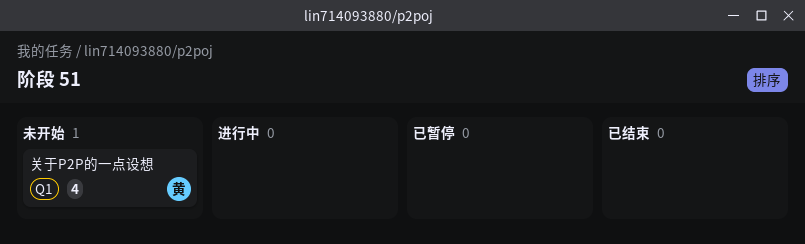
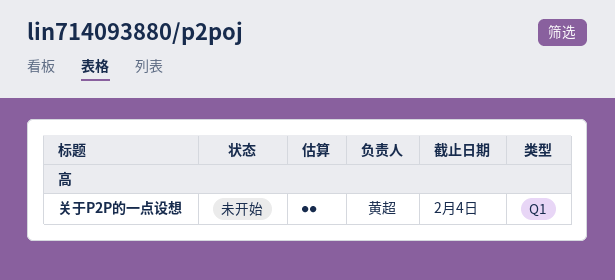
关于P2P的一点设想, estimate: 4 -> 2

